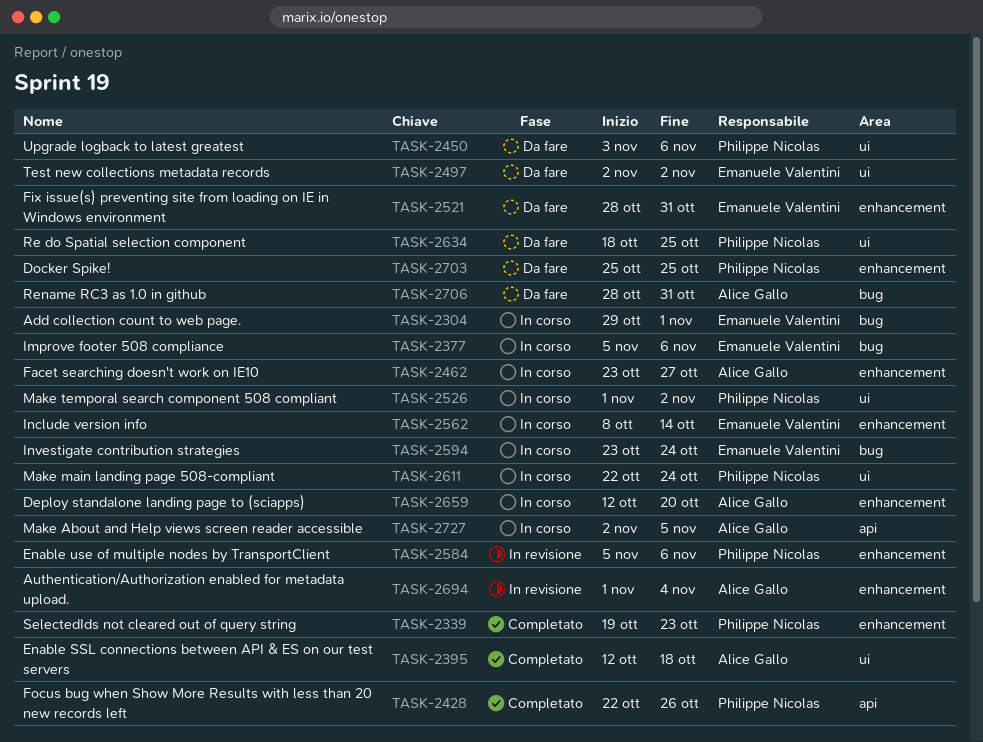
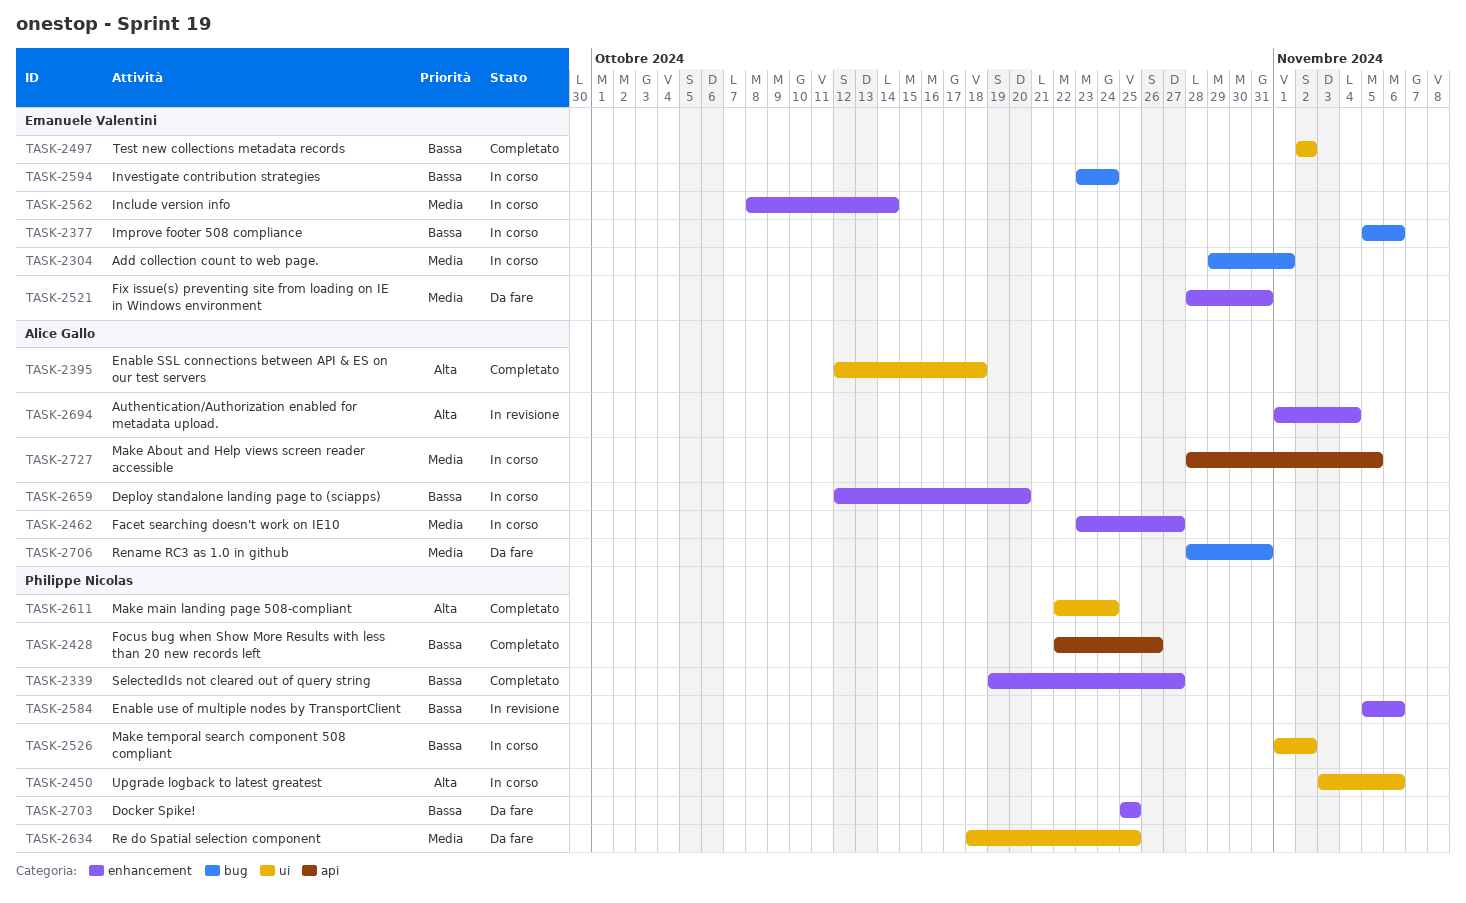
TASK-2339, due: Oct 23 -> Oct 27
TASK-2450, status: Da fare -> In corso
TASK-2497, status: Da fare -> Completato
TASK-2611, status: In corso -> Completato
TASK-2727, start: Nov 2 -> Oct 28

